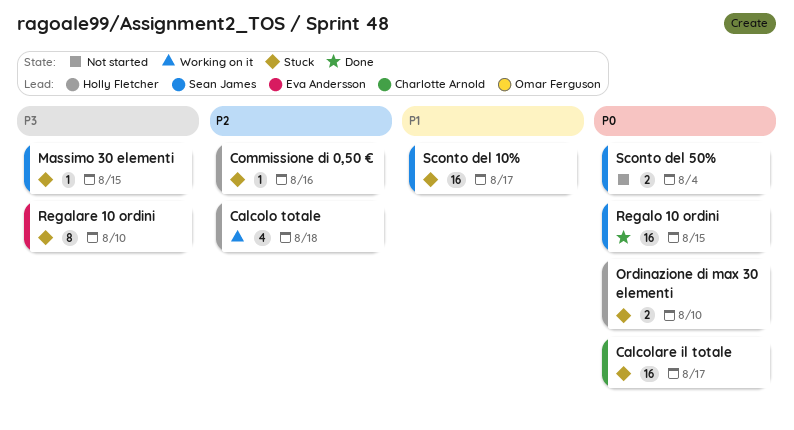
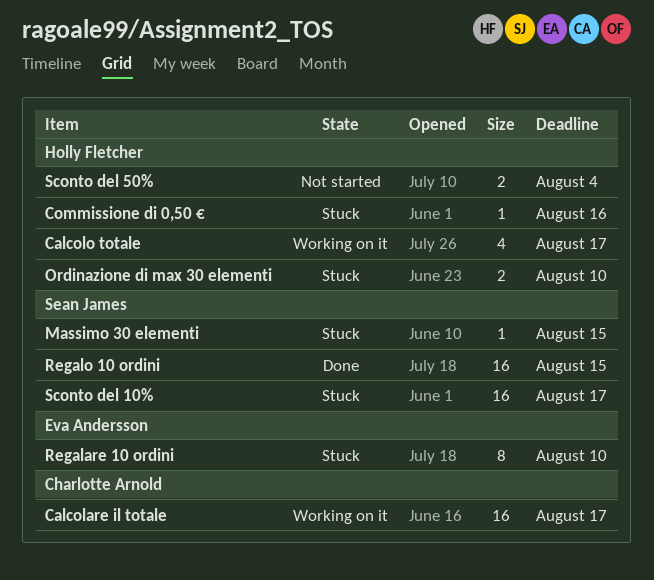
Calcolare il totale, status: Stuck -> Working on it
Calcolo totale, due: Aug 18 -> Aug 17
Sconto del 50%, owner: Sean James -> Holly Fletcher

